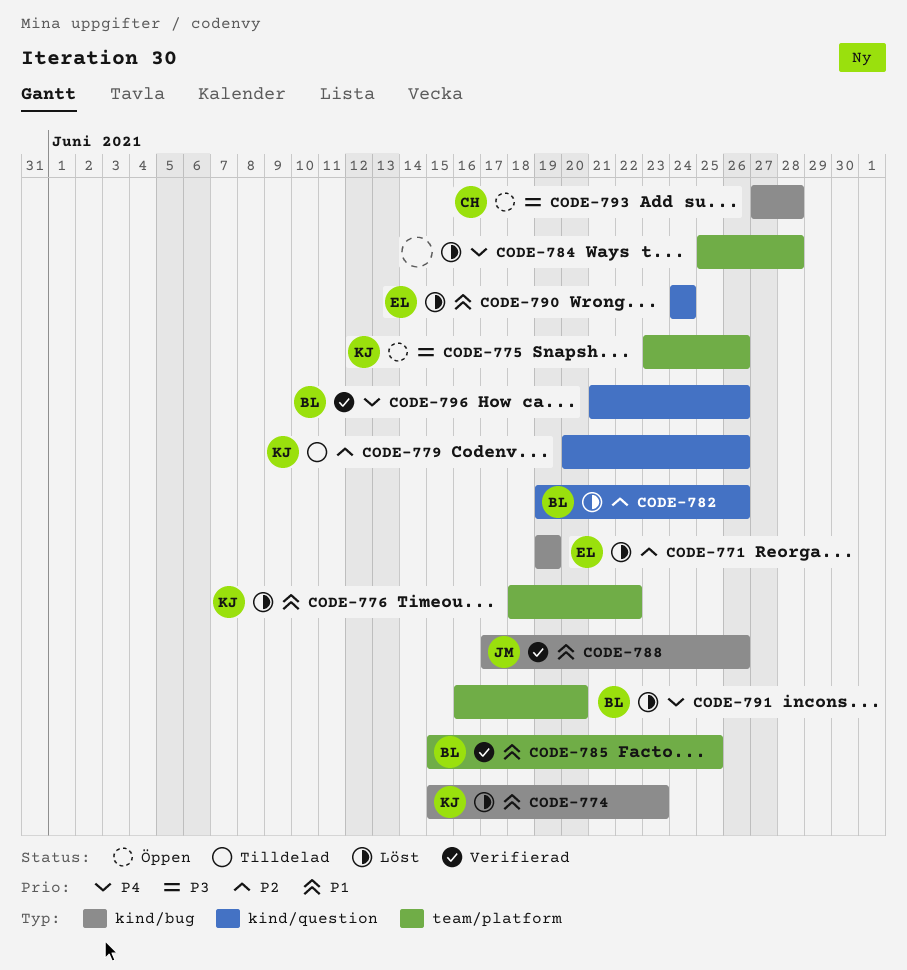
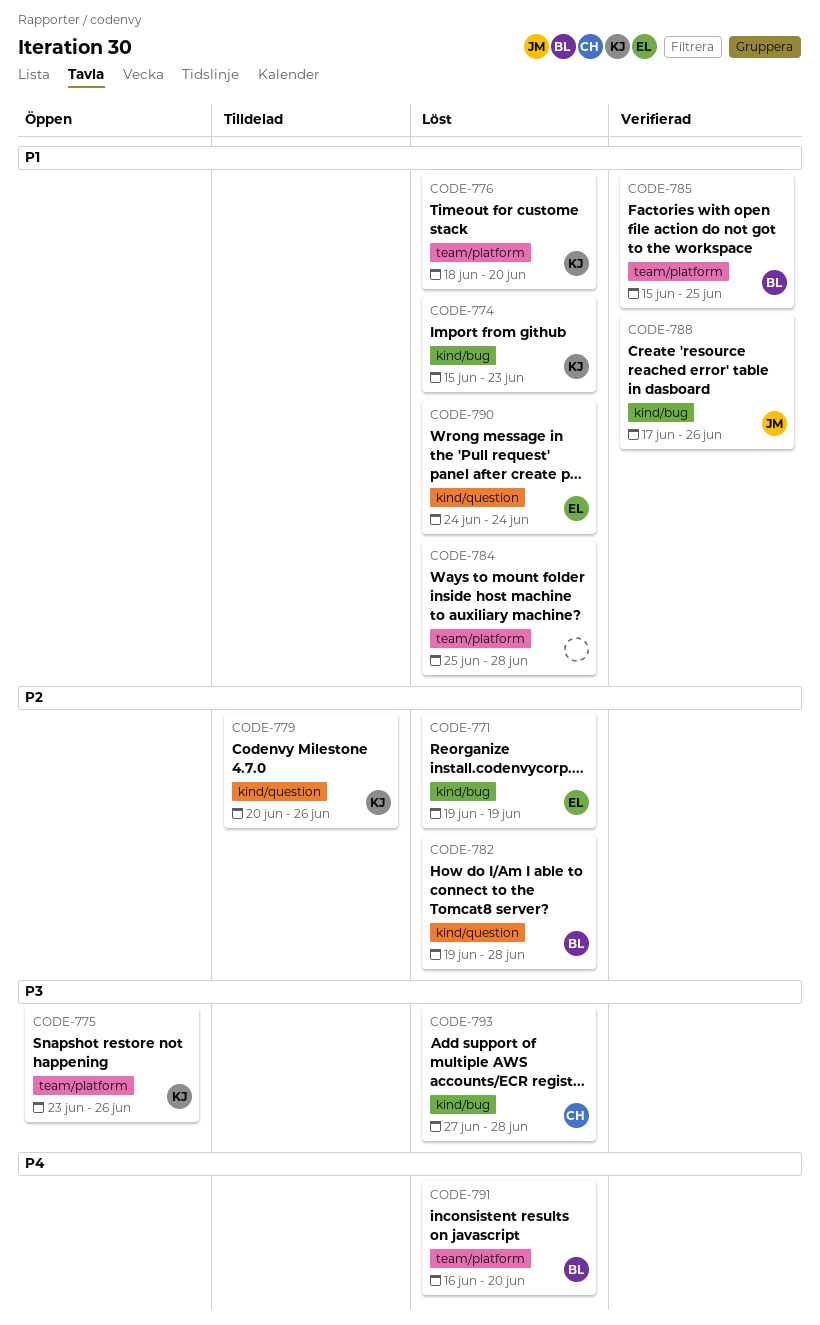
CODE-776, due: Jun 22 -> Jun 20
CODE-782, due: Jun 26 -> Jun 28
CODE-784, priority: P4 -> P1
CODE-793, status: Öppen -> Löst
CODE-796: present -> none

